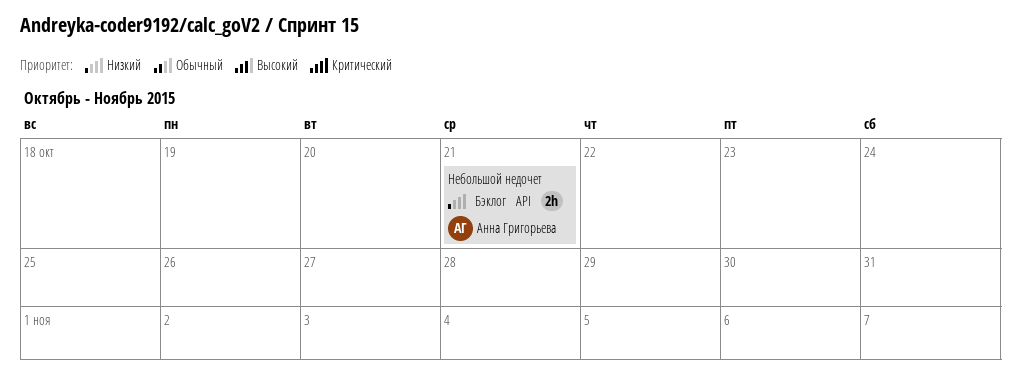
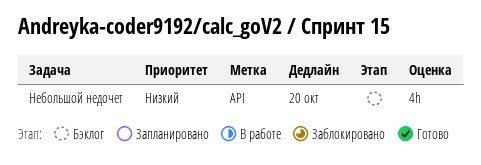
Небольшой недочет, estimate: 2h -> 4h
Небольшой недочет, due: Oct 21 -> Oct 20

